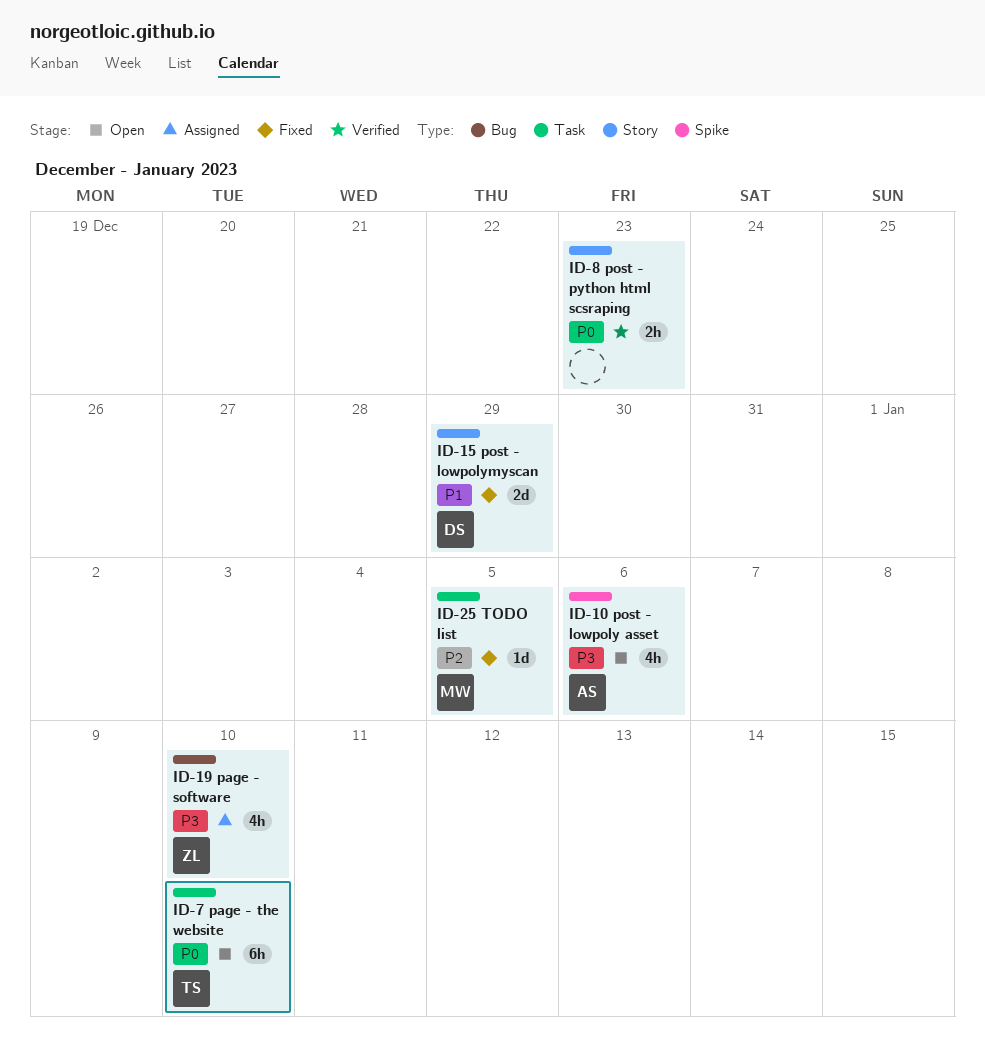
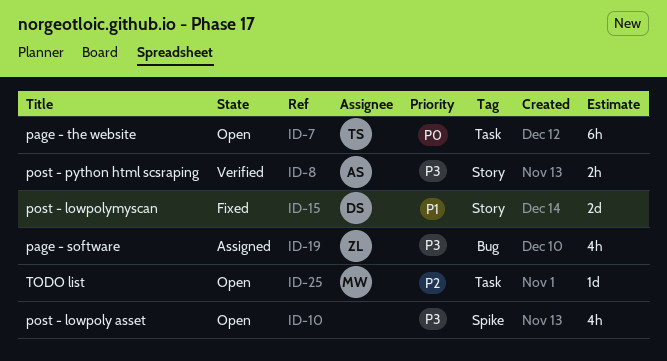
ID-8, owner: none -> AS
ID-8, priority: P0 -> P3
ID-10, owner: AS -> none
ID-25, status: Fixed -> Open

